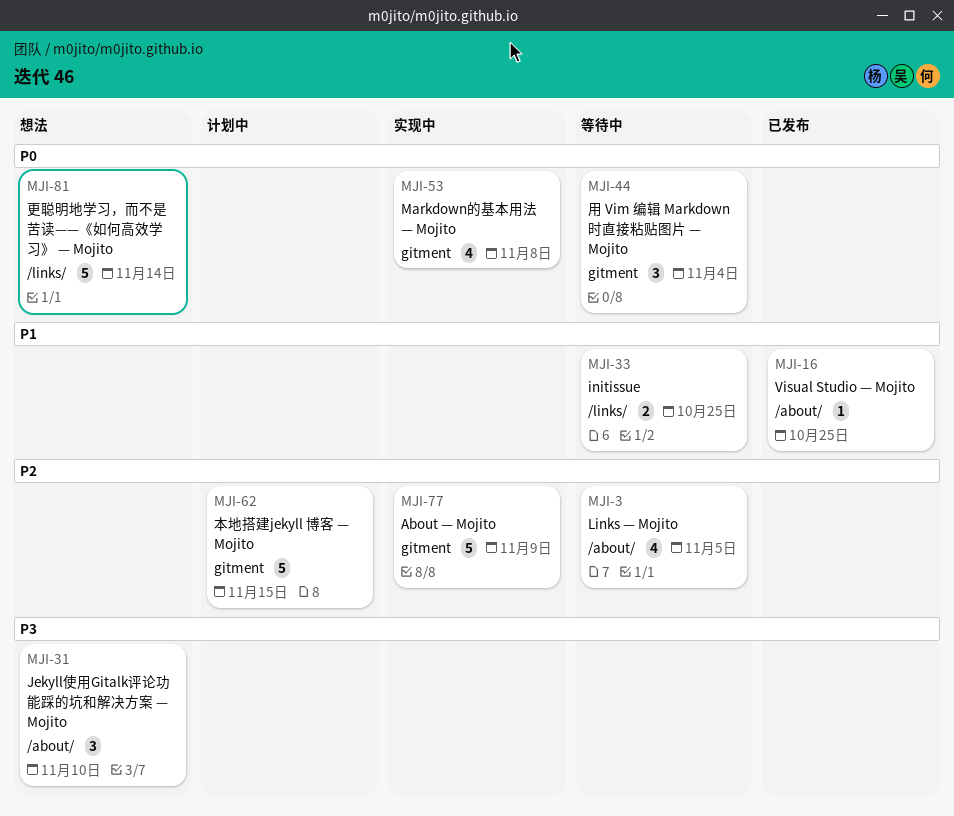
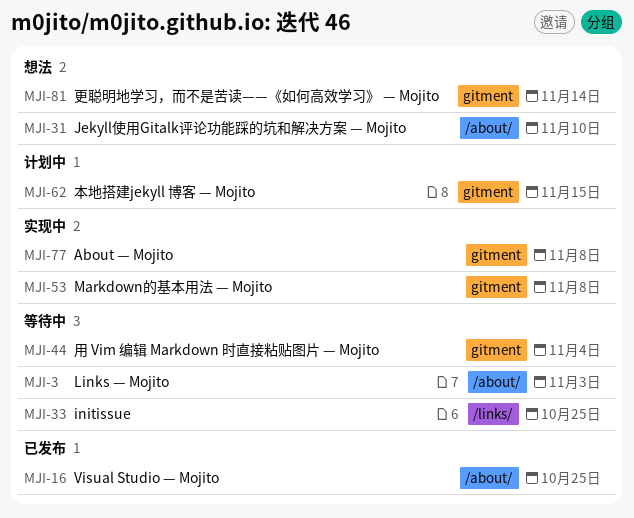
MJI-3, due: Nov 5 -> Nov 3
MJI-77, due: Nov 9 -> Nov 8
MJI-81, label: /links/ -> gitment

